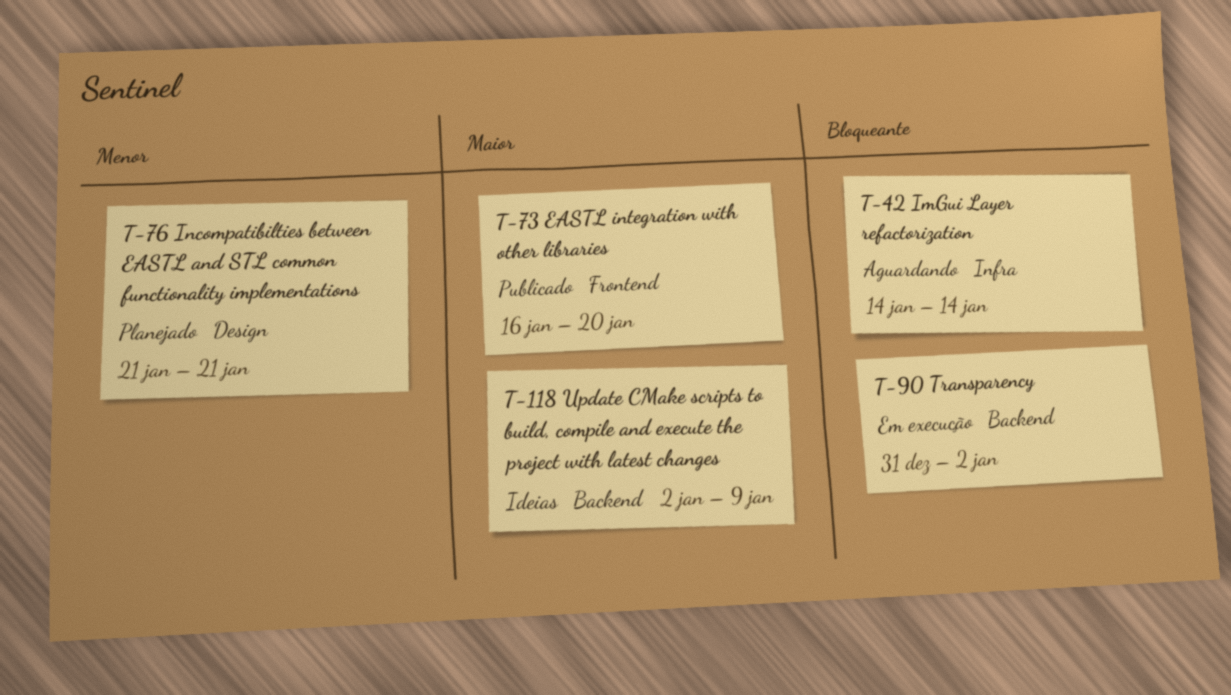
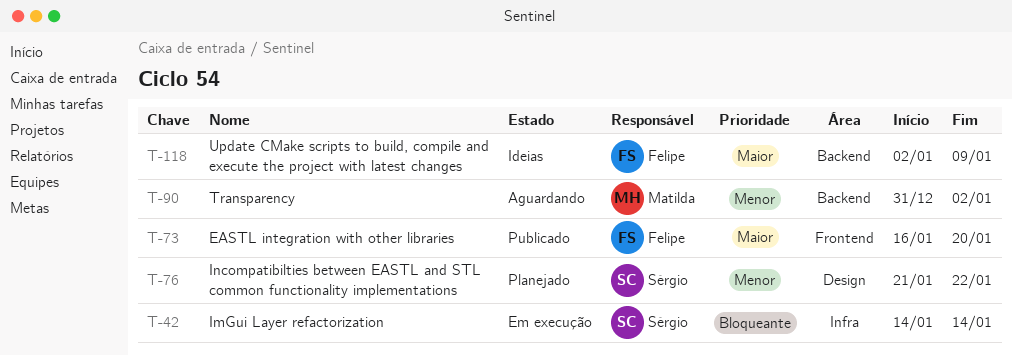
T-42, status: Aguardando -> Em execução
T-76, due: Jan 21 -> Jan 22
T-90, status: Em execução -> Aguardando
T-90, priority: Bloqueante -> Menor

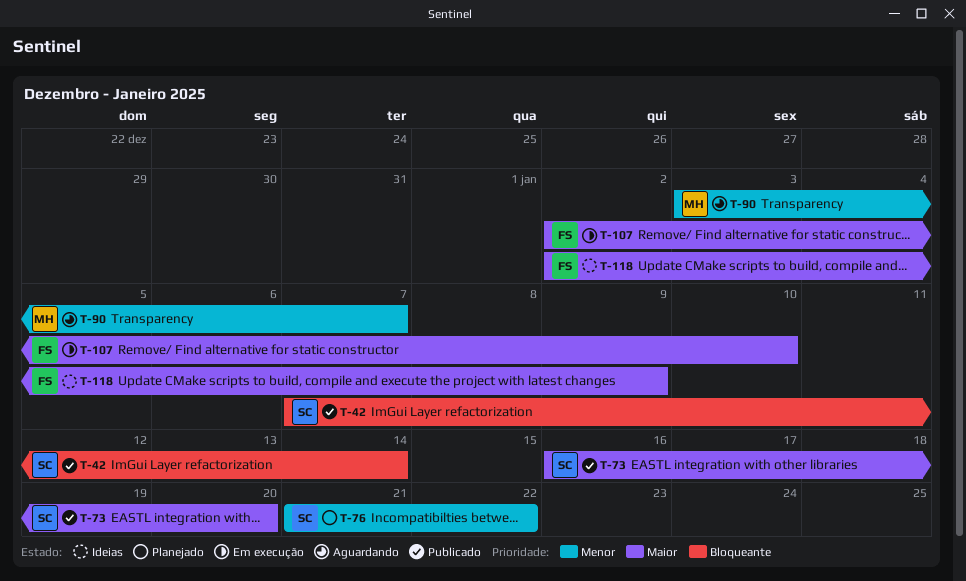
T-42, status: Em execução -> Publicado
T-42, start: Jan 14 -> Jan 7
T-73, owner: Felipe -> Sérgio
T-90, start: Dec 31 -> Jan 3
T-90, due: Jan 2 -> Jan 7
T-107: none -> present

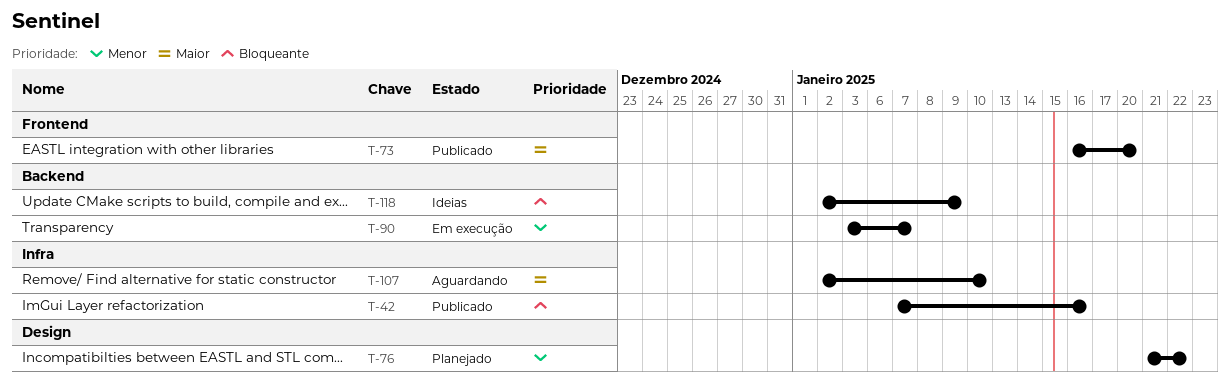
T-42, due: Jan 14 -> Jan 16
T-90, status: Aguardando -> Em execução
T-107, status: Em execução -> Aguardando
T-118, priority: Maior -> Bloqueante

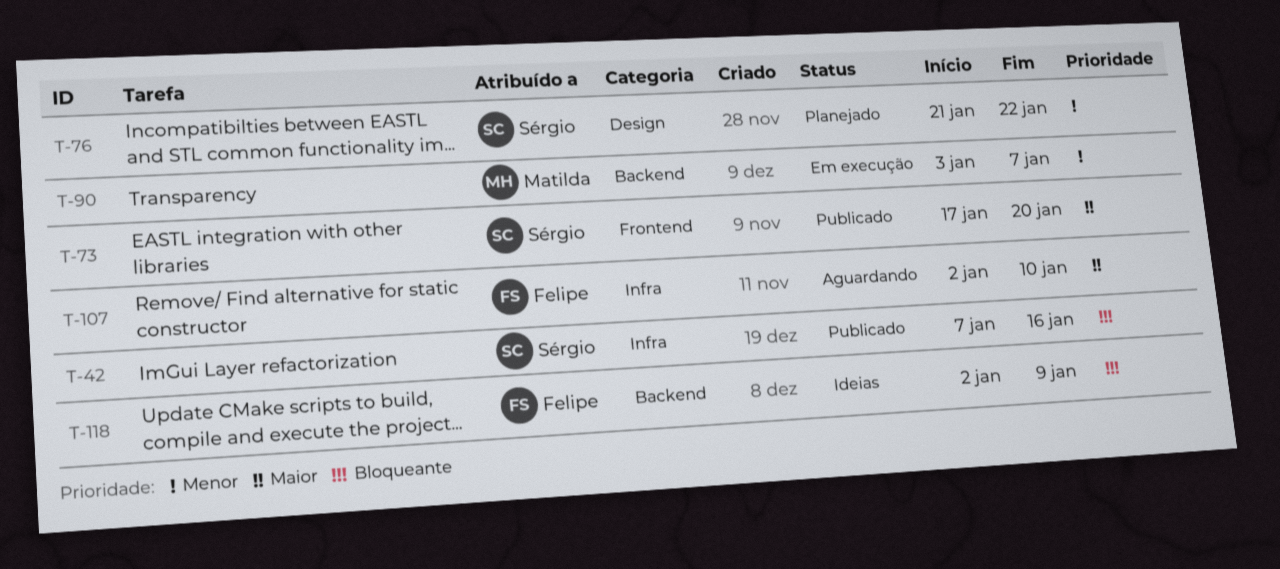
T-73, start: Jan 16 -> Jan 17

